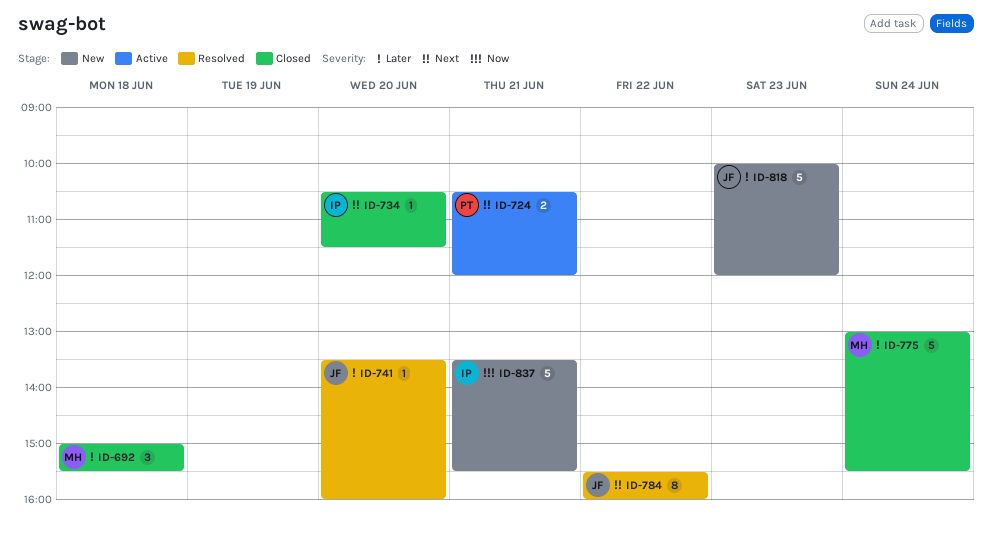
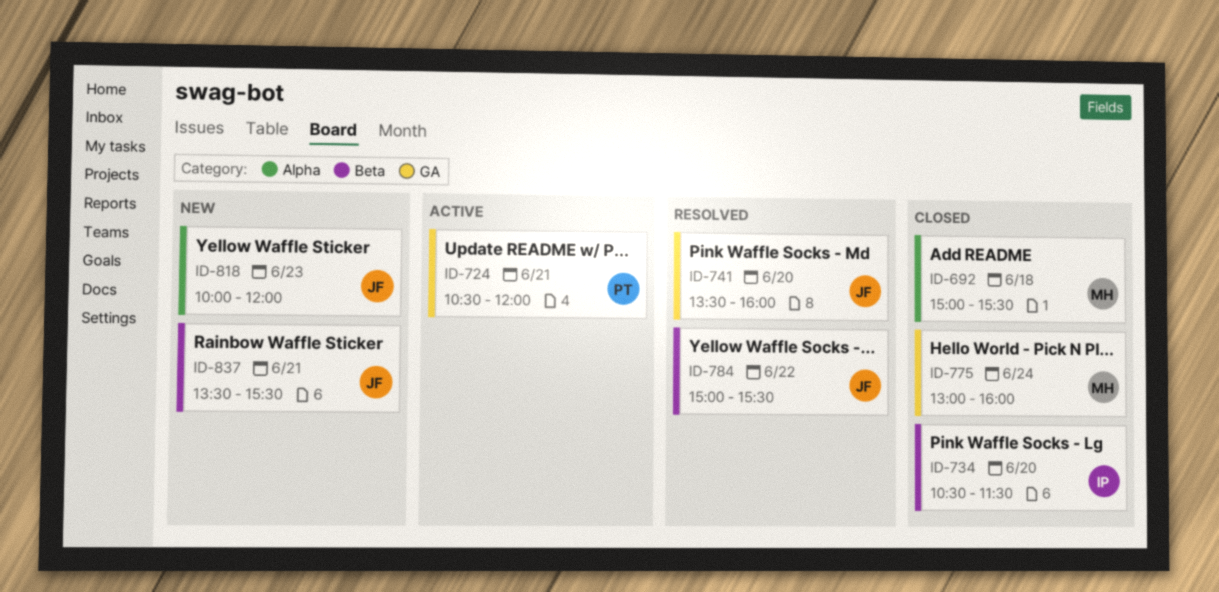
ID-775, ends: 15:30 -> 16:00
ID-784, begins: 15:30 -> 15:00
ID-784, ends: 16:00 -> 15:30
ID-837, owner: IP -> JF

